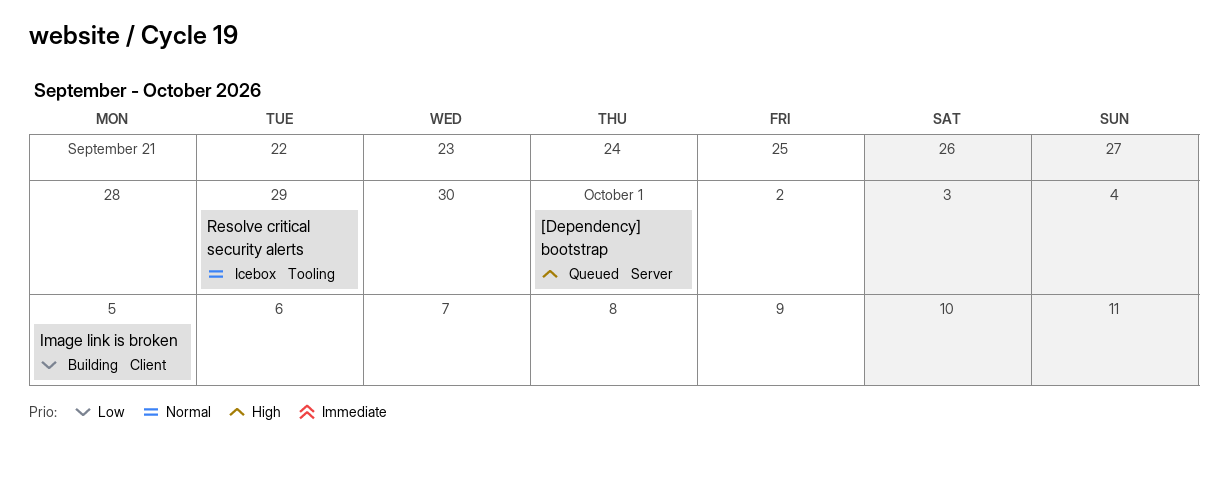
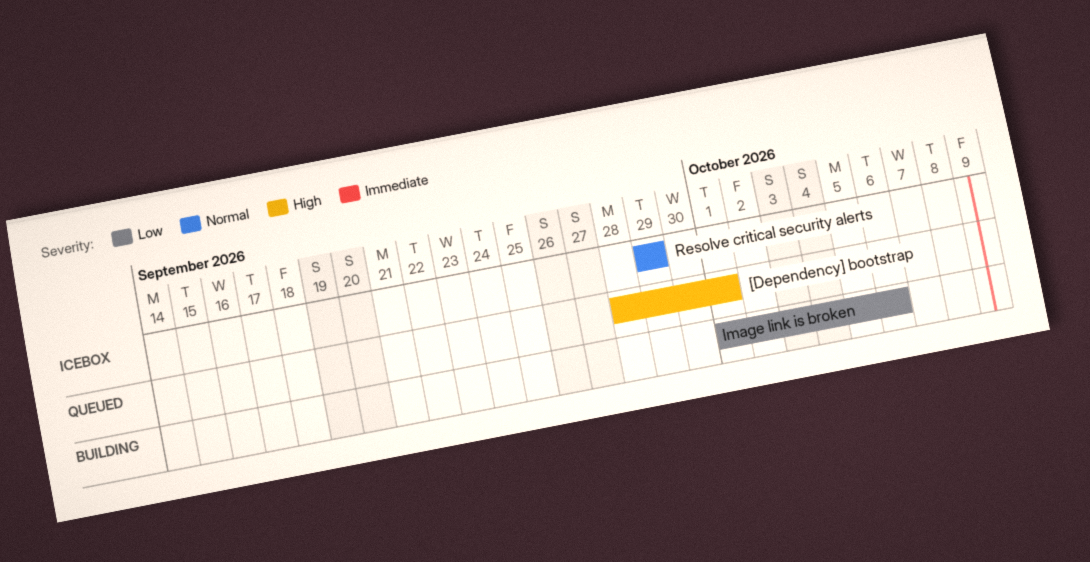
Image link is broken, due: Oct 5 -> Oct 6

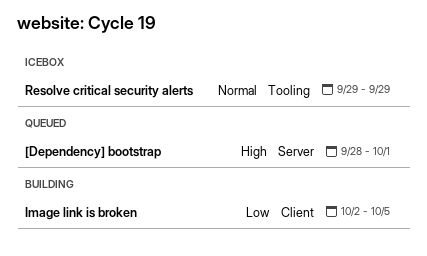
Image link is broken, start: Oct 1 -> Oct 2
Image link is broken, due: Oct 6 -> Oct 5

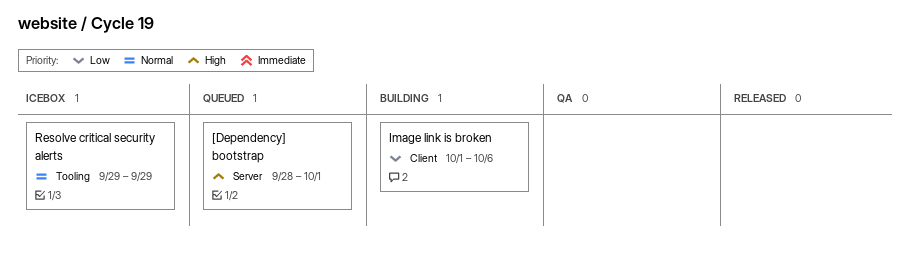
Image link is broken, start: Oct 2 -> Oct 1
Image link is broken, due: Oct 5 -> Oct 6

